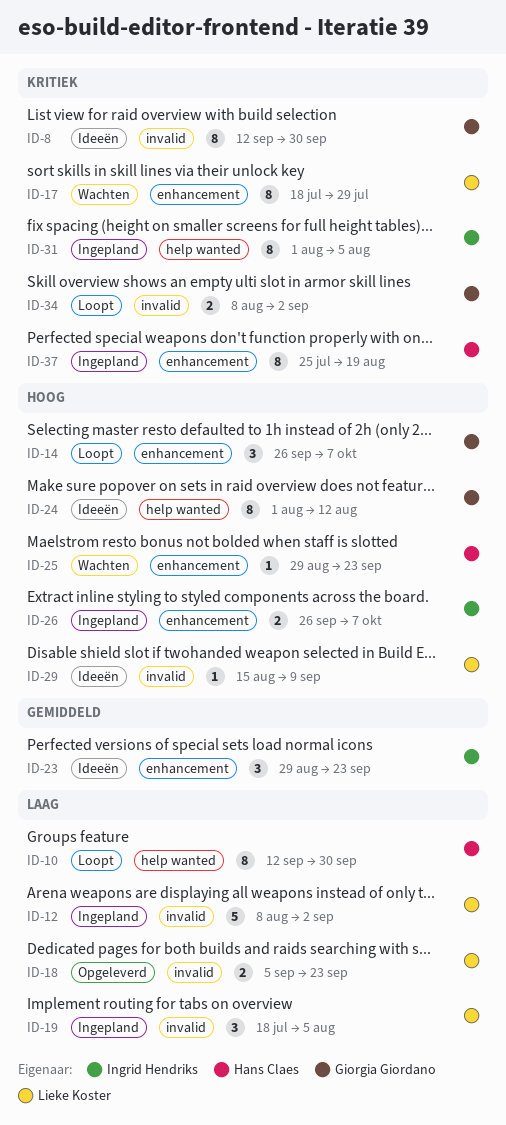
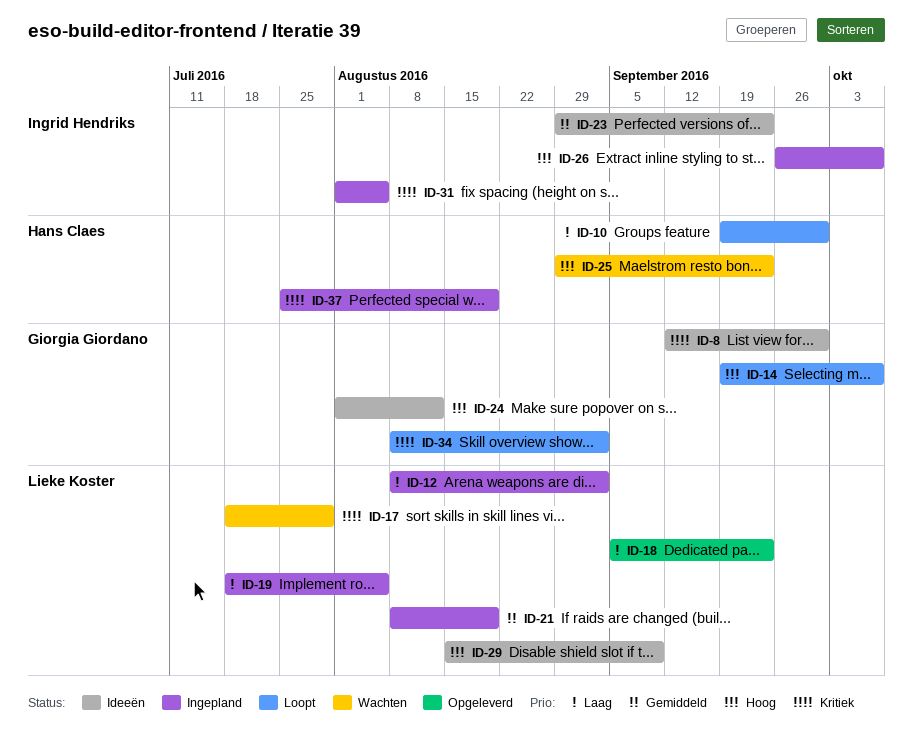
ID-10, start: Sep 12 -> Sep 19
ID-14, start: Sep 26 -> Sep 19
ID-21: none -> present

